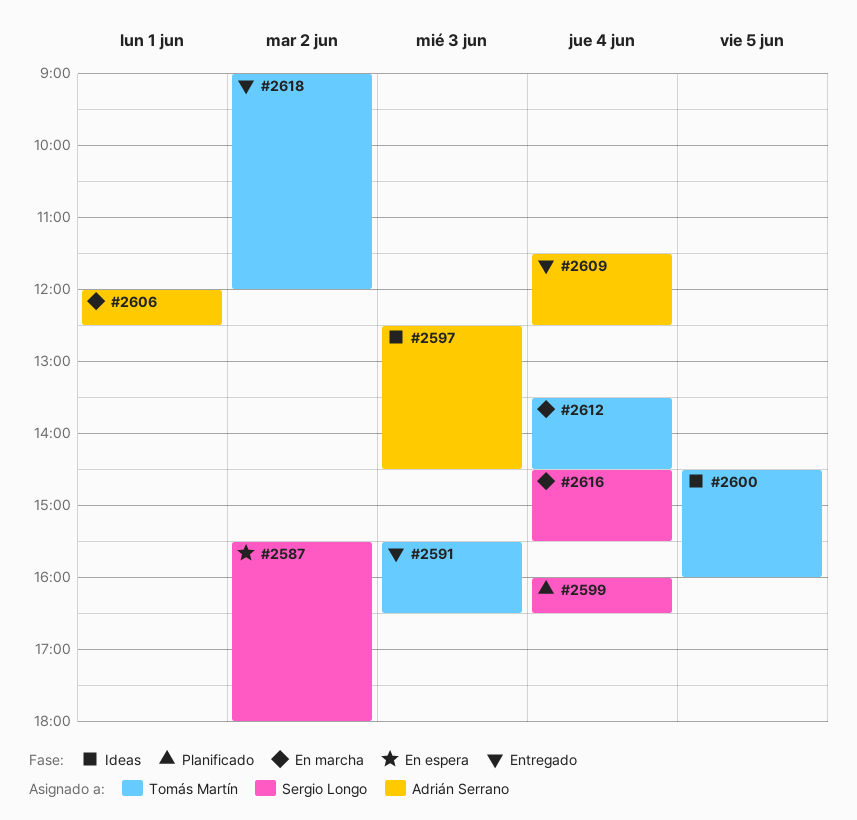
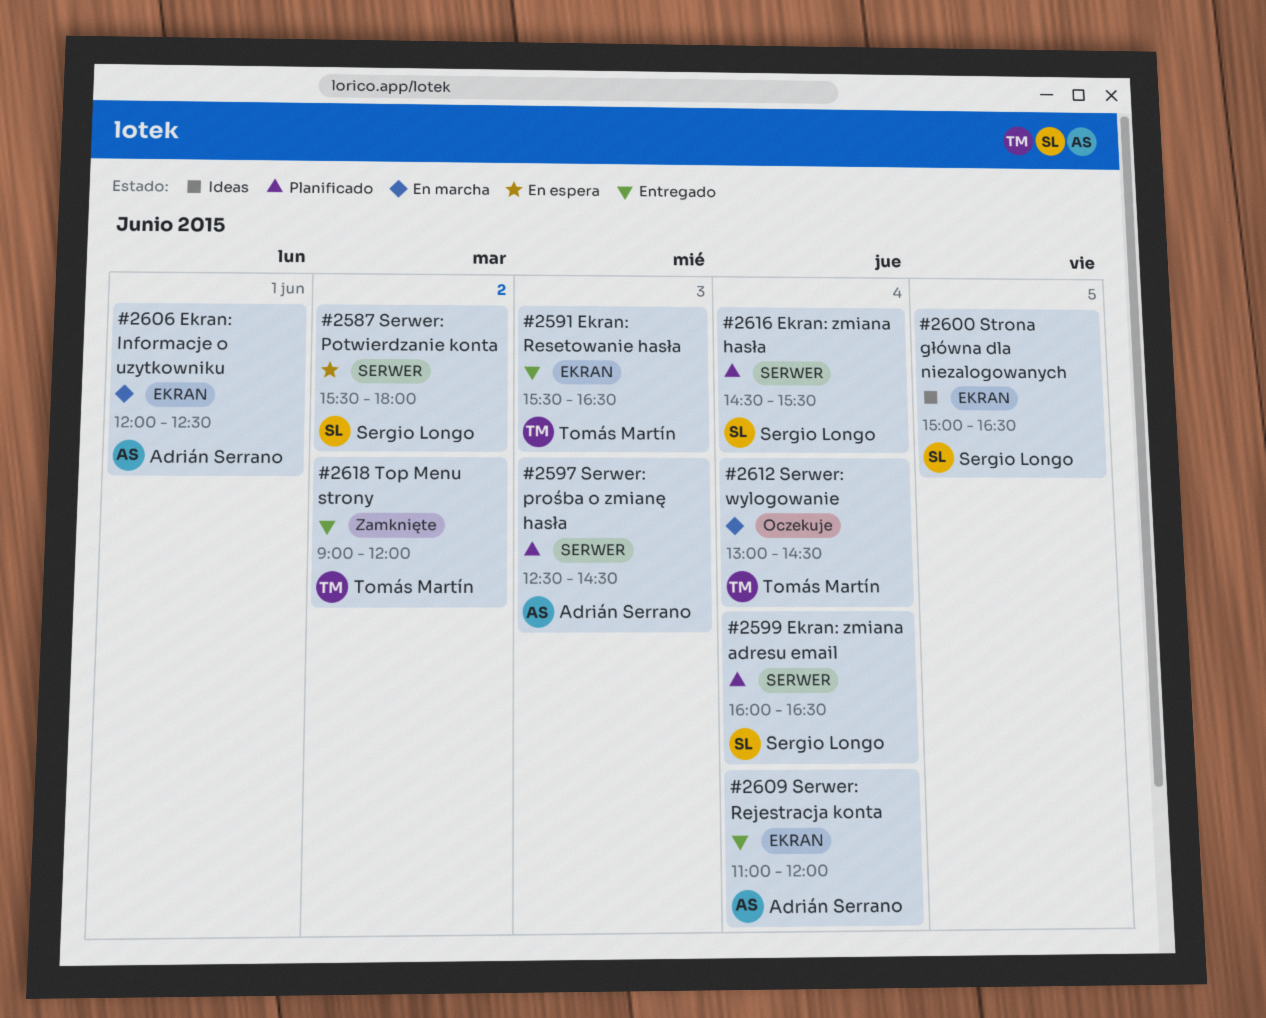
#2597, status: Ideas -> Planificado
#2600, owner: Tomás Martín -> Sergio Longo
#2600, begins: 14:30 -> 15:00
#2600, ends: 16:00 -> 16:30
#2609, begins: 11:30 -> 11:00
#2609, ends: 12:30 -> 12:00
#2612, begins: 13:30 -> 13:00
#2616, status: En marcha -> Planificado

